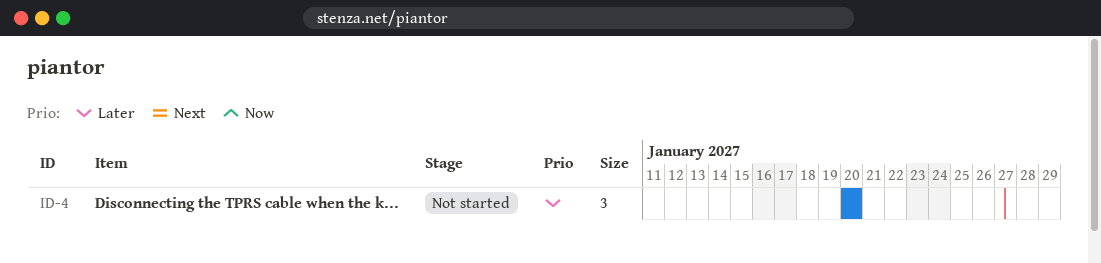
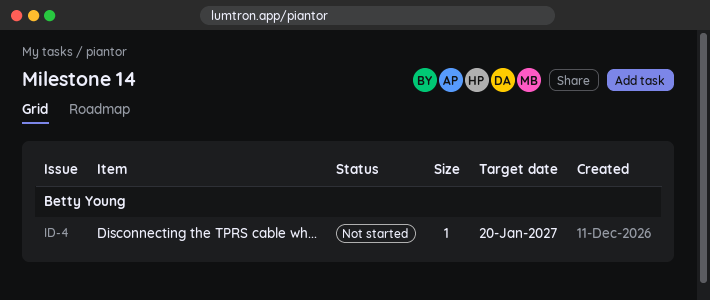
ID-4, estimate: 3 -> 1

